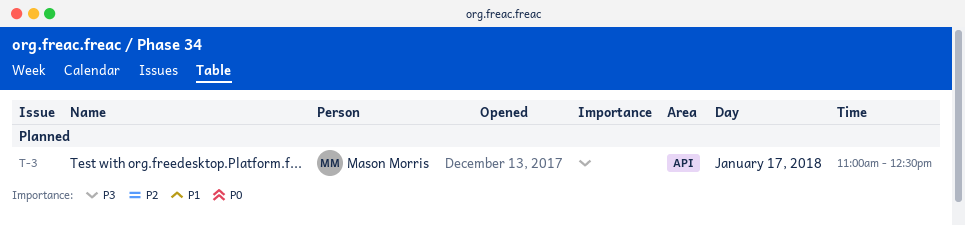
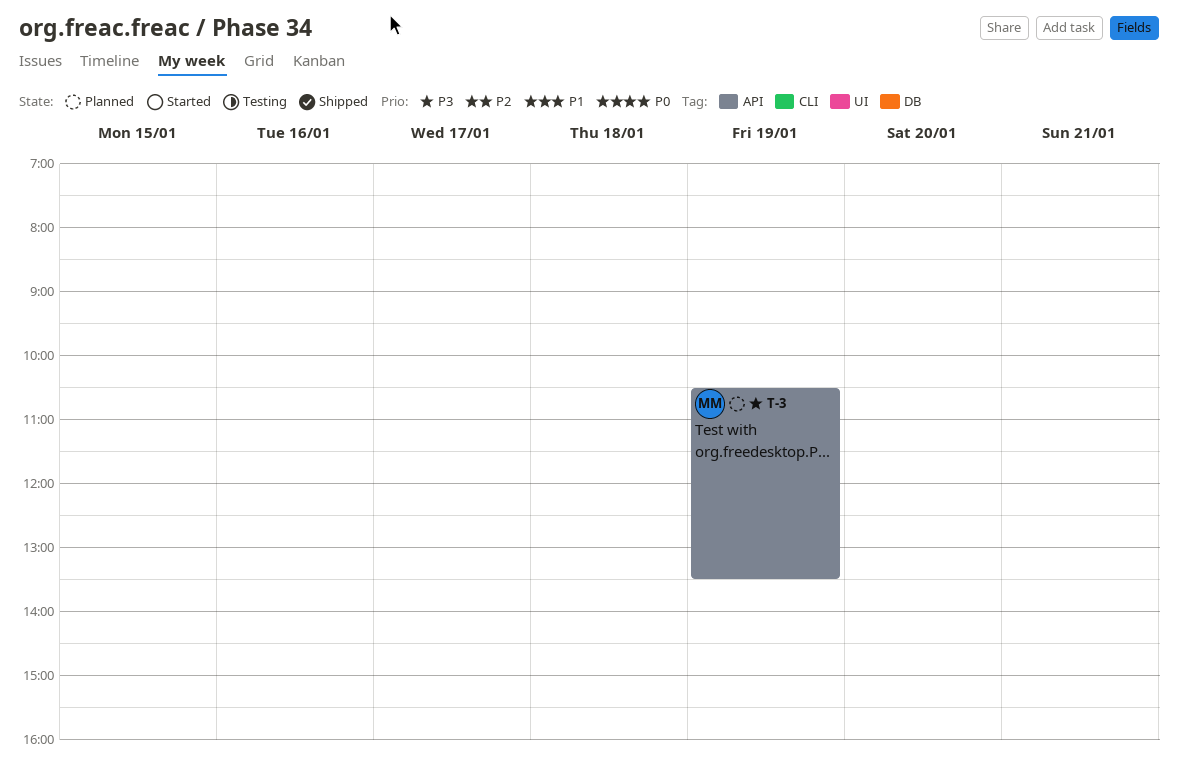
T-3, day: Jan 17 -> Jan 19
T-3, begins: 11:00 -> 10:30
T-3, ends: 12:30 -> 13:30

